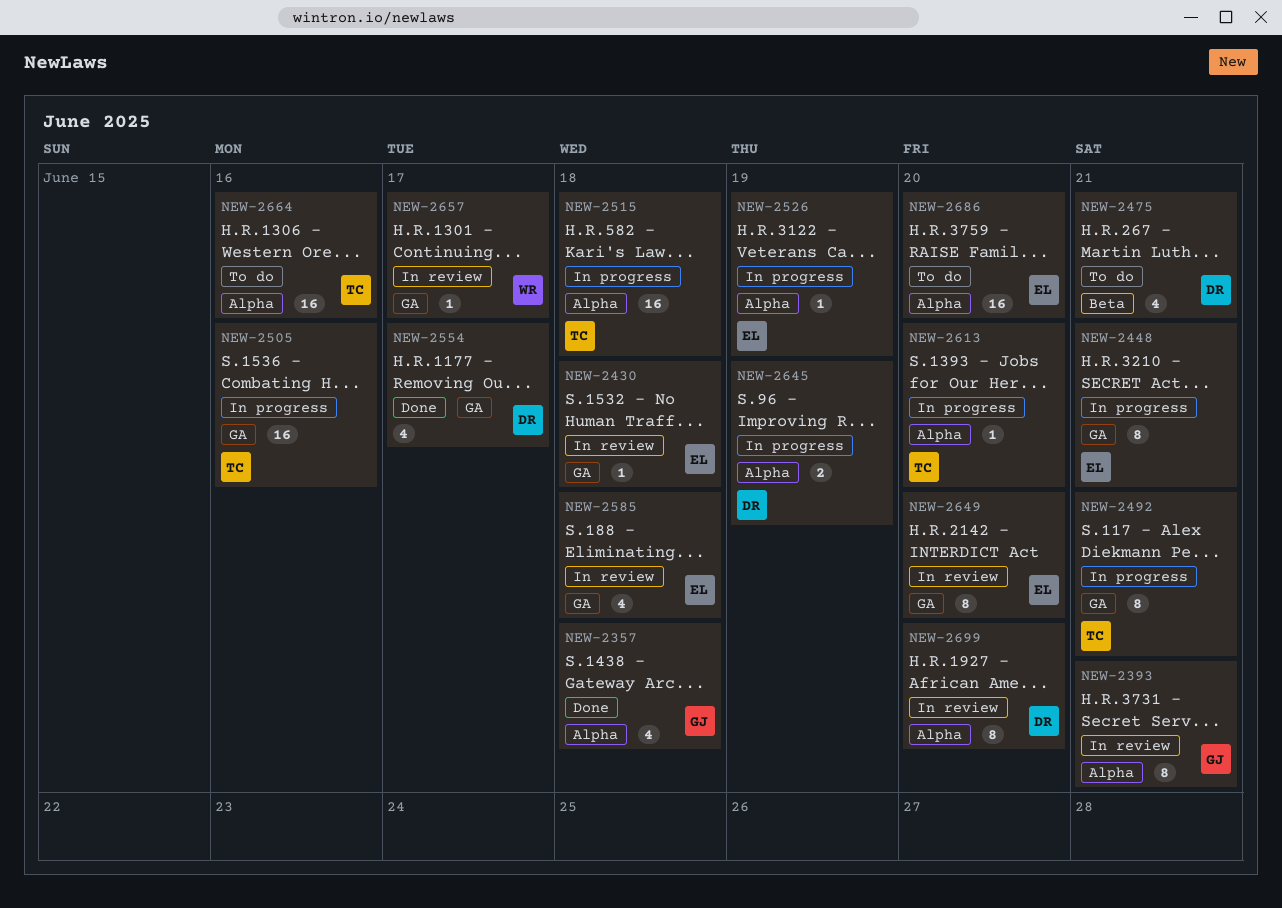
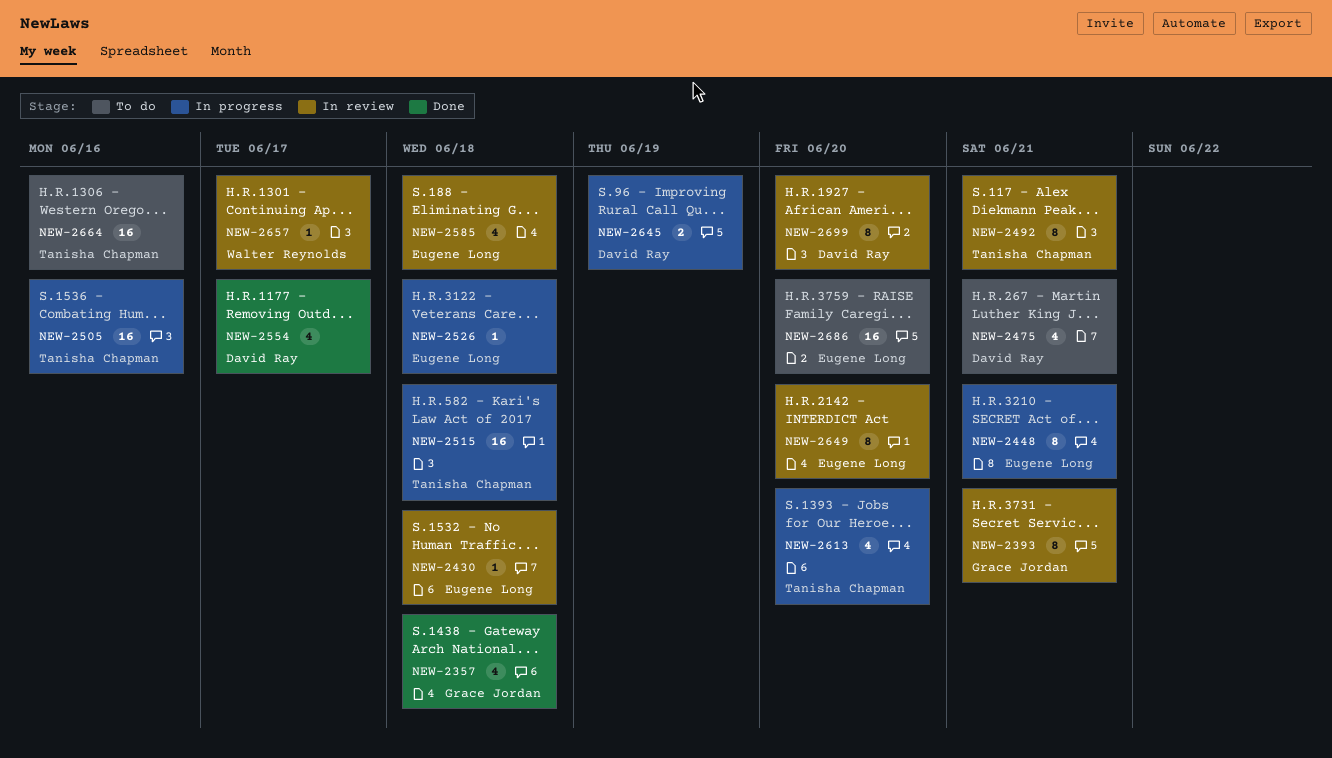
NEW-2492, status: In progress -> In review
NEW-2526, due: Jun 19 -> Jun 18
NEW-2613, estimate: 1 -> 4

